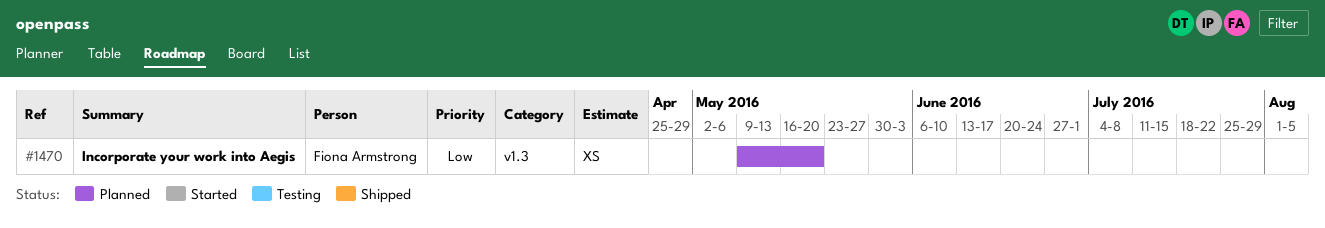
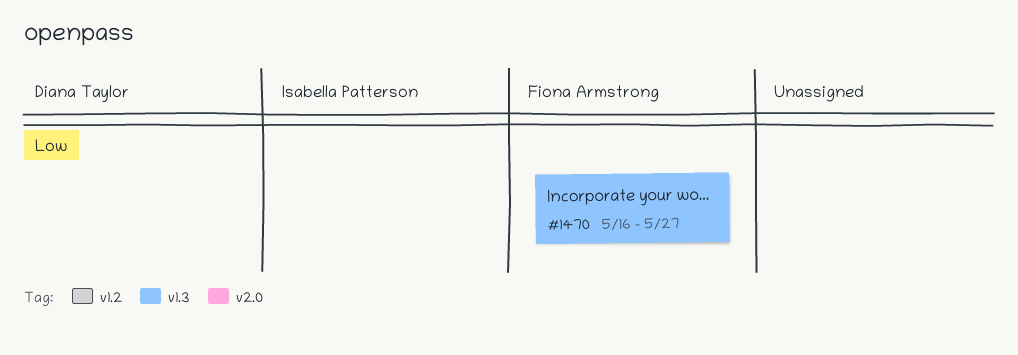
#1470, start: May 9 -> May 16
#1470, due: May 20 -> May 27

